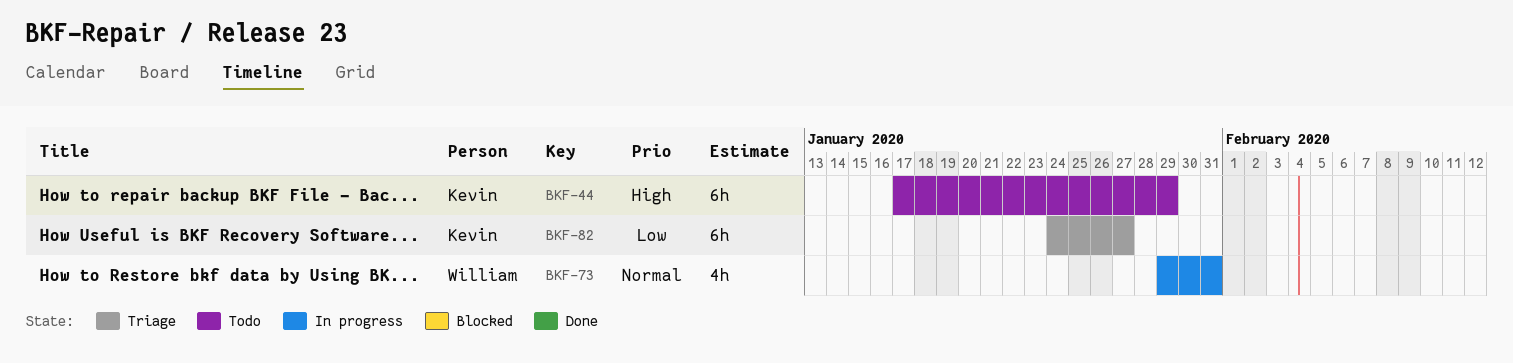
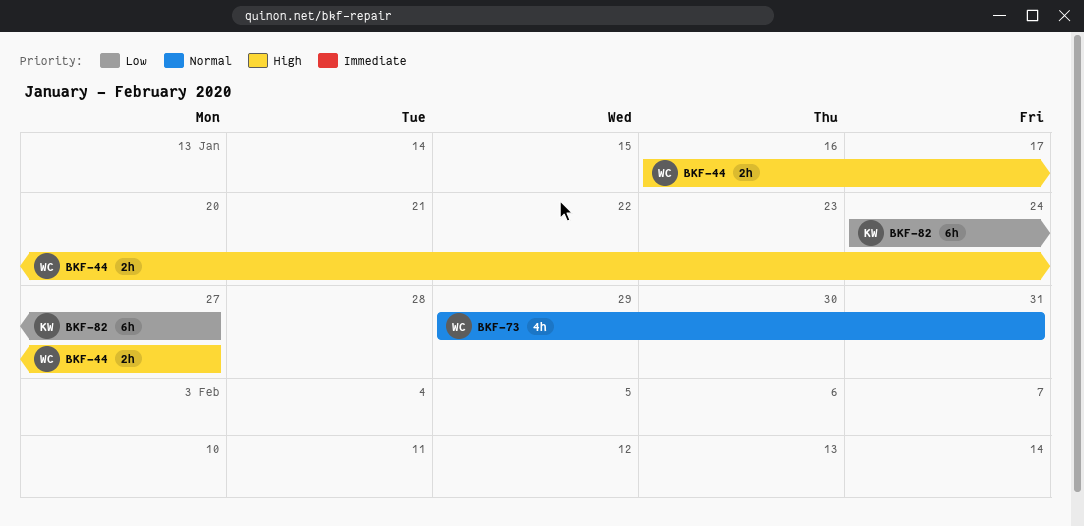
BKF-44, owner: Kevin -> William
BKF-44, estimate: 6h -> 2h
BKF-44, start: Jan 17 -> Jan 16
BKF-44, due: Jan 29 -> Jan 27

